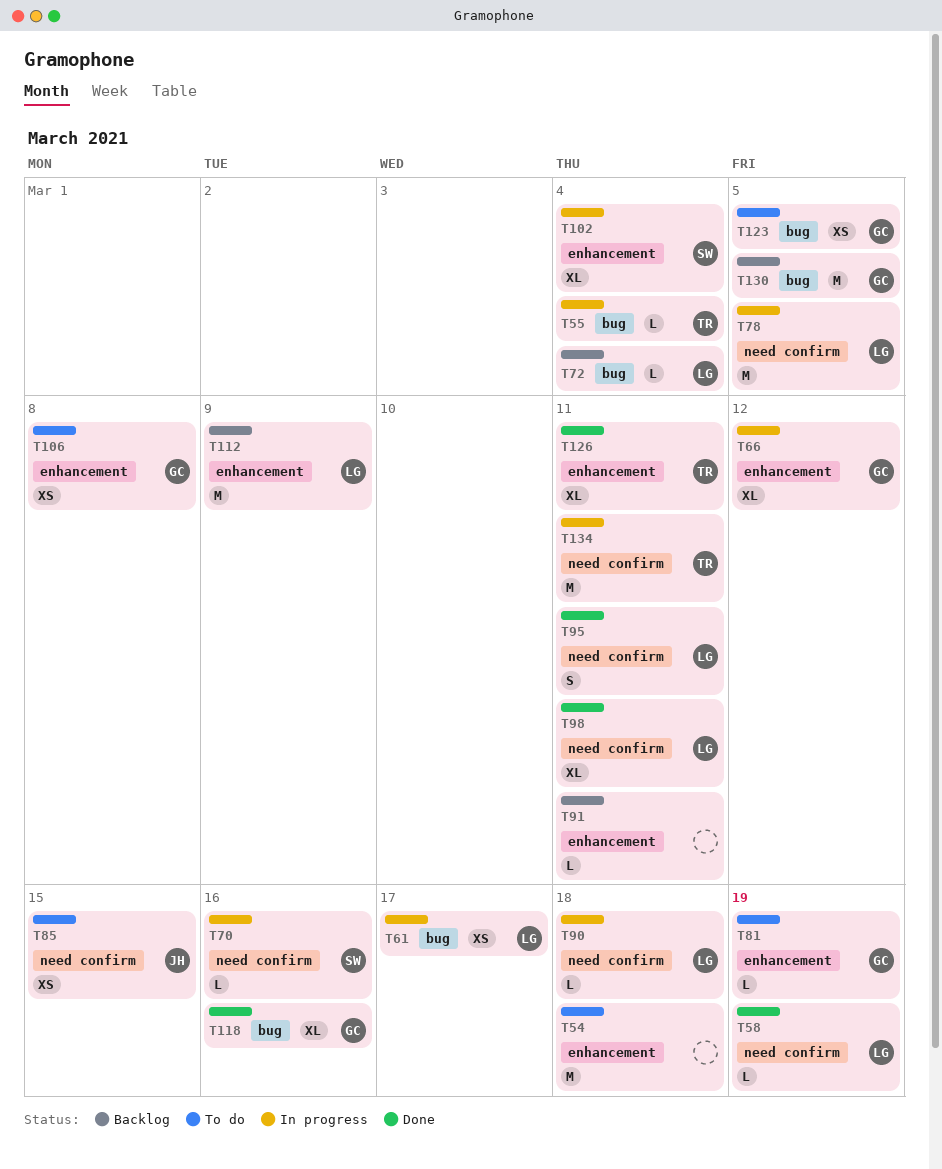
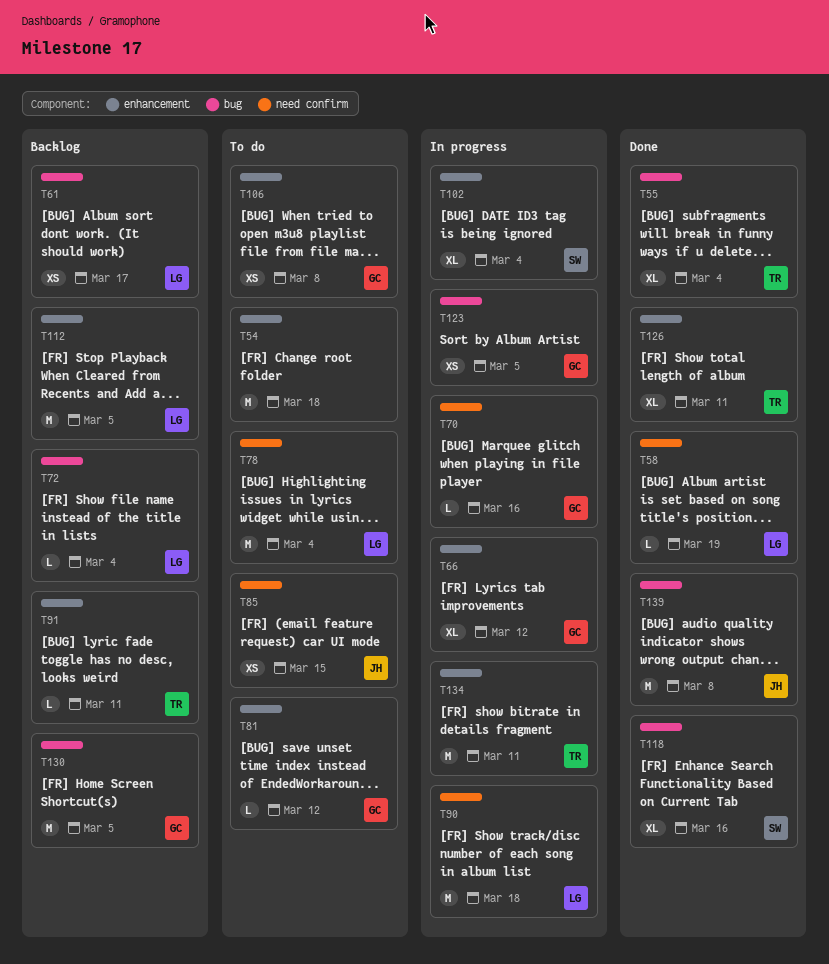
T55, status: In progress -> Done
T55, estimate: L -> XL
T61, status: In progress -> Backlog
T70, owner: SW -> GC
T78, status: In progress -> To do
T78, due: Mar 5 -> Mar 4
T81, due: Mar 19 -> Mar 12
T90, estimate: L -> M
T91, owner: none -> TR
T95: present -> none
T98: present -> none
T112, due: Mar 9 -> Mar 5
T118, owner: GC -> SW
T123, status: To do -> In progress
T134, label: need confirm -> enhancement
T139: none -> present

